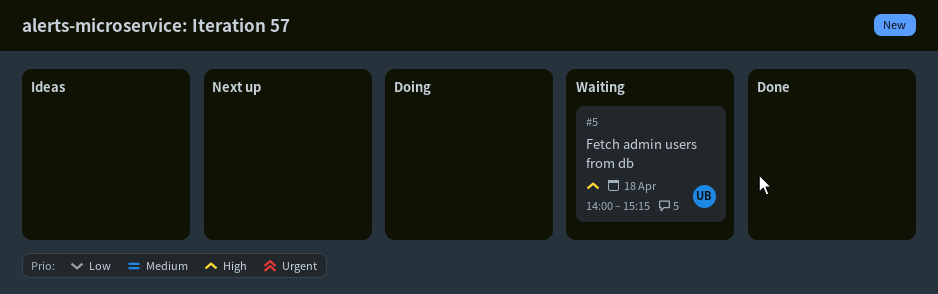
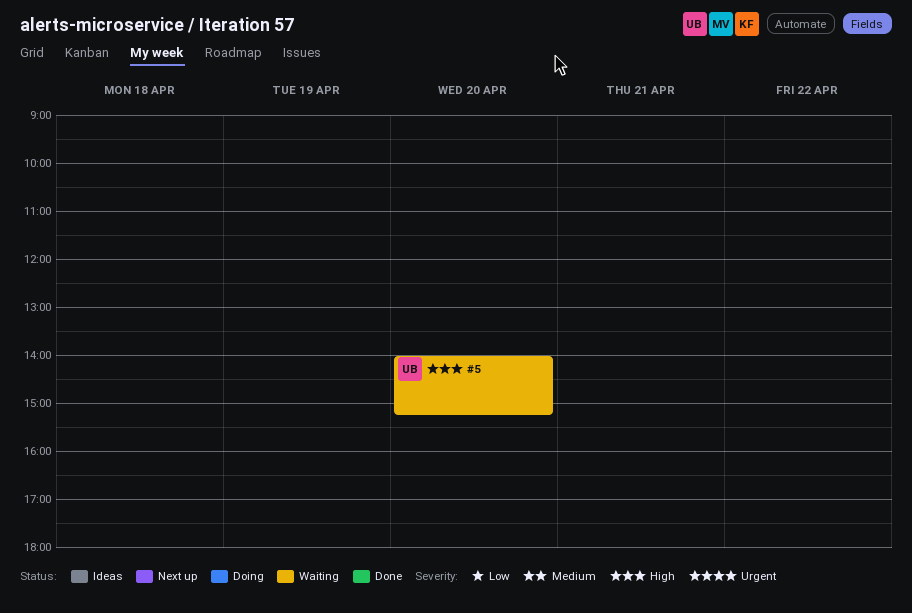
#5, day: Apr 18 -> Apr 20

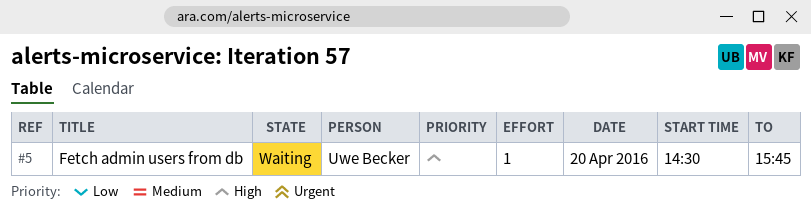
#5, begins: 14:00 -> 14:30
#5, ends: 15:15 -> 15:45

